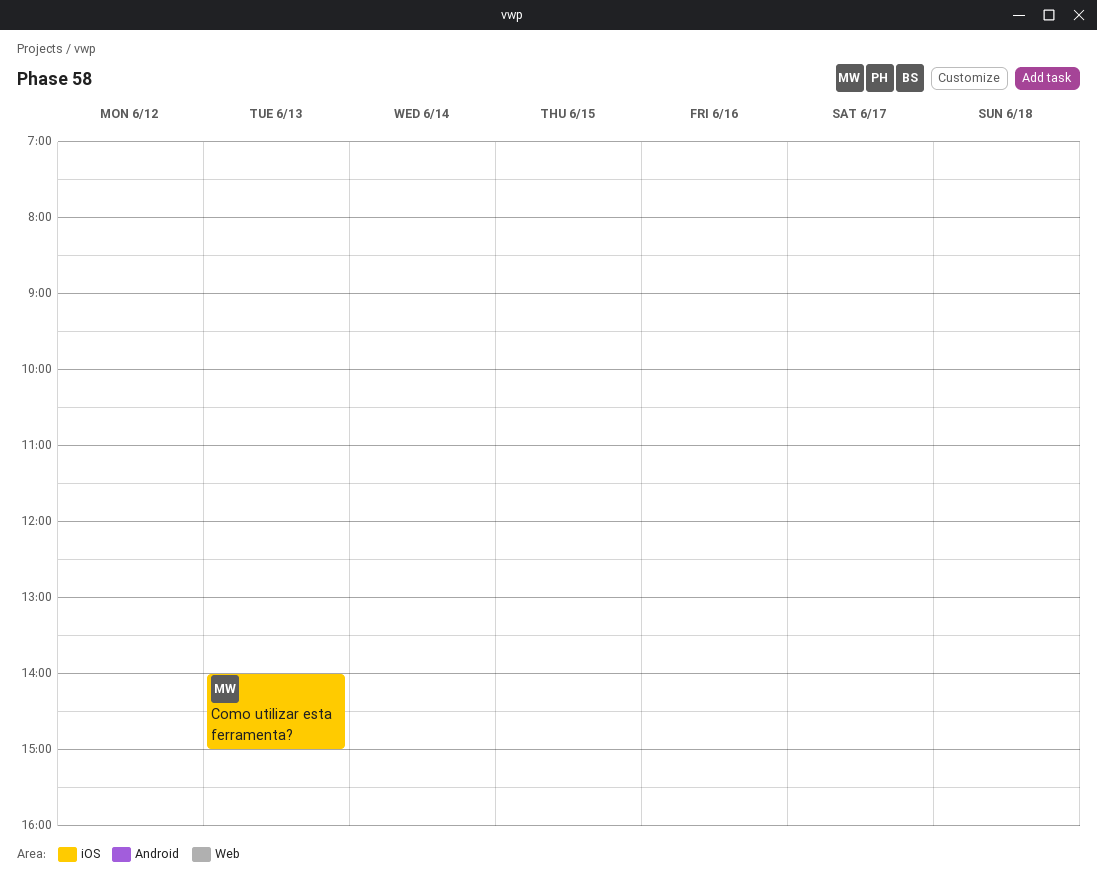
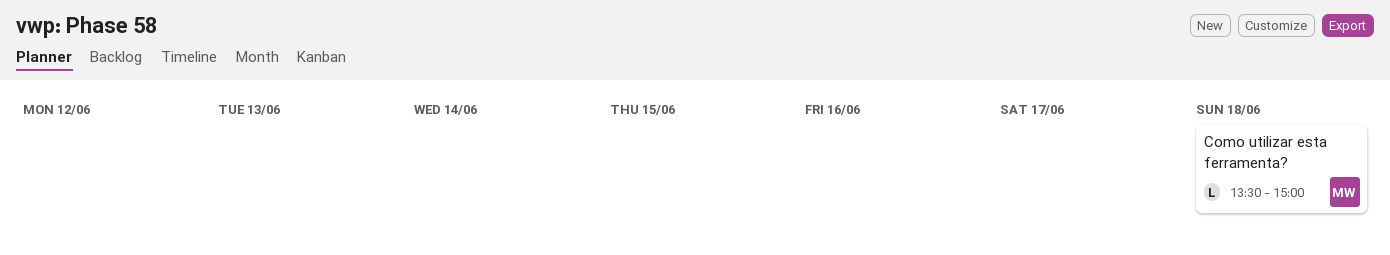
Como utilizar esta ferramenta?, day: Jun 13 -> Jun 18
Como utilizar esta ferramenta?, begins: 14:00 -> 13:30

